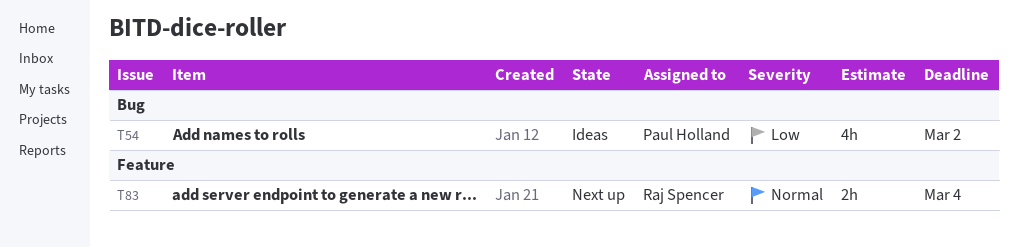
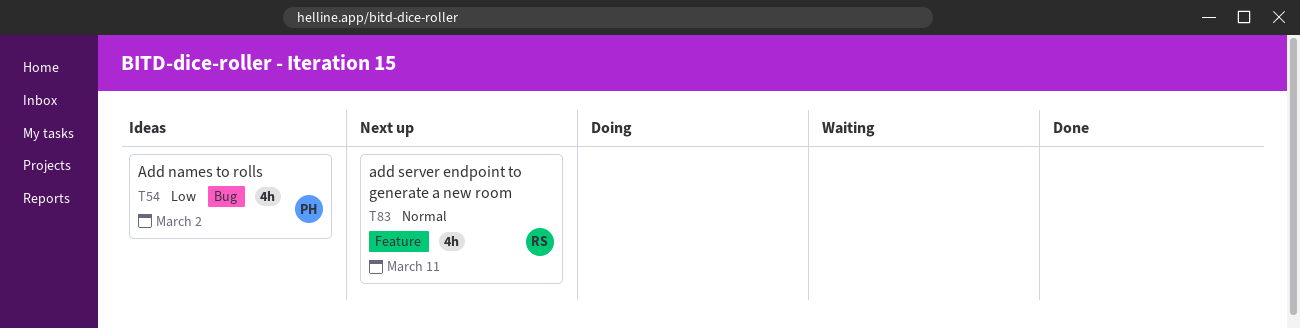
T83, estimate: 2h -> 4h
T83, due: Mar 4 -> Mar 11

